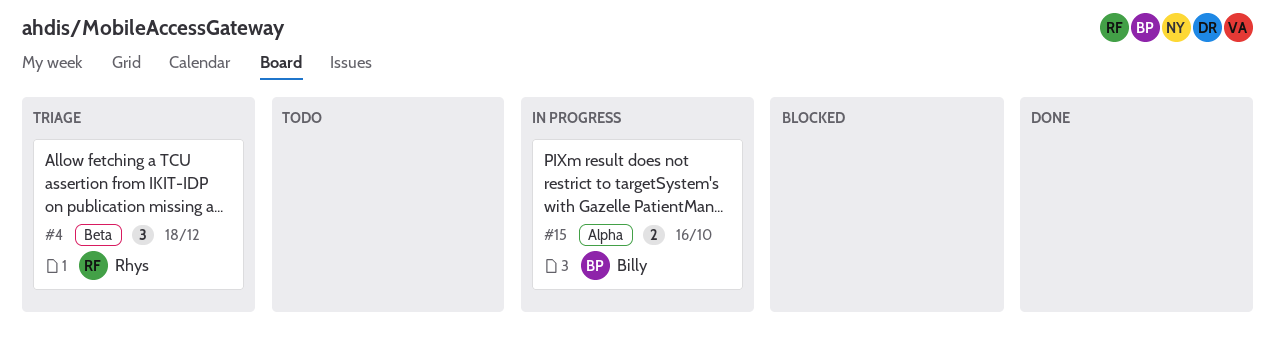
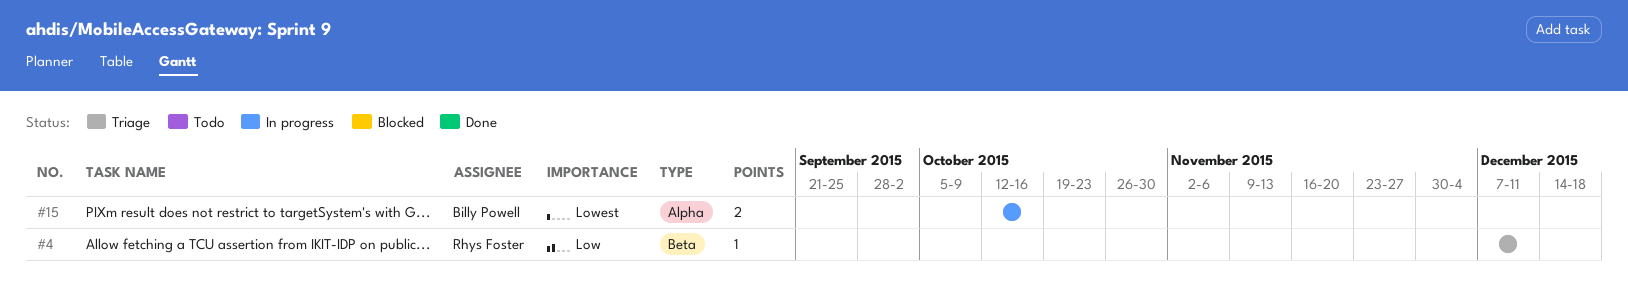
#4, estimate: 3 -> 1
#4, due: Dec 18 -> Dec 11

